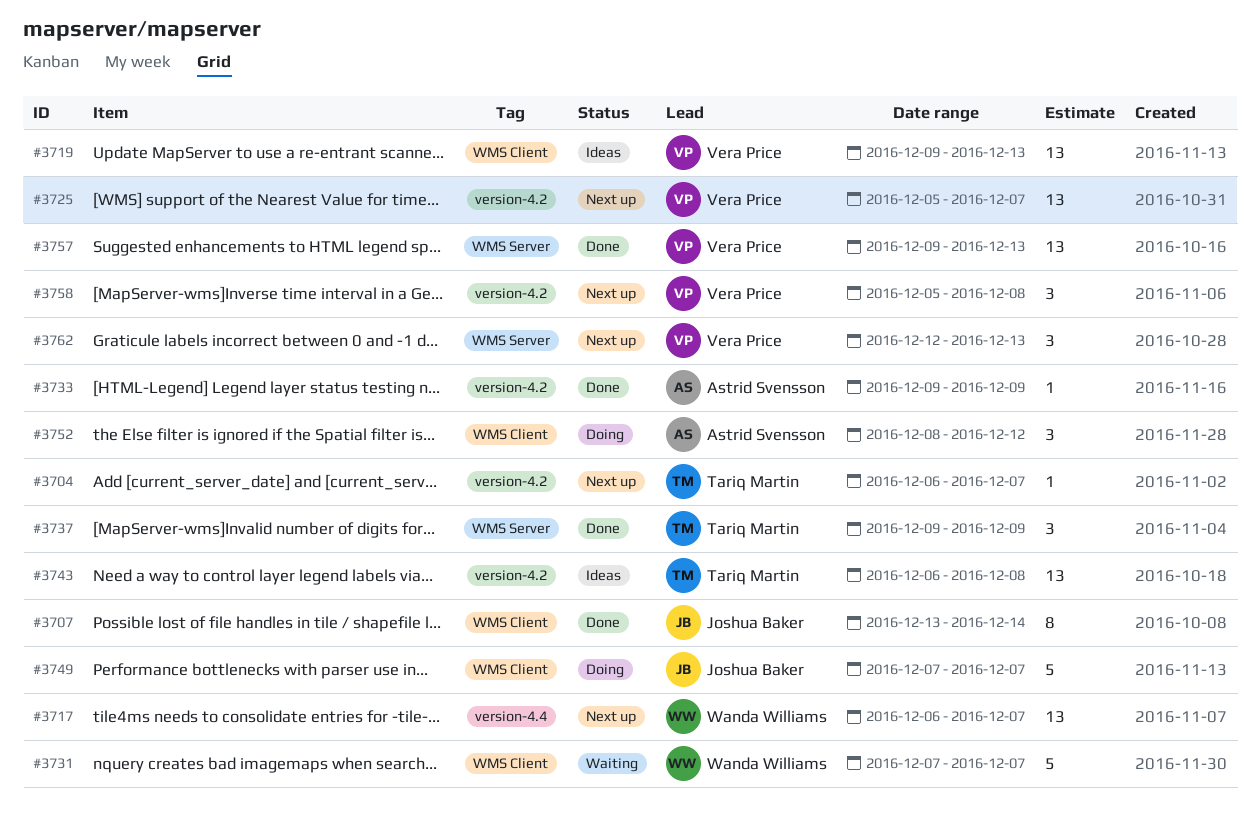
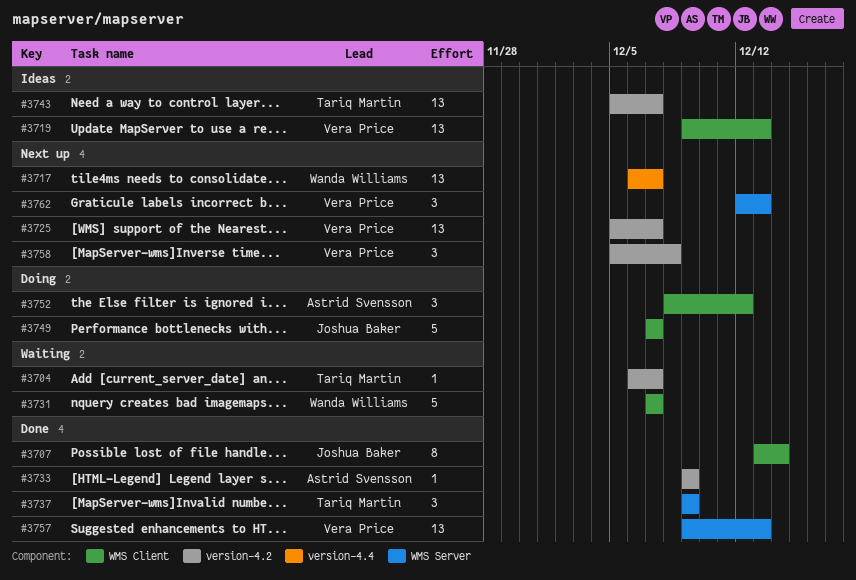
#3704, status: Next up -> Waiting
#3743, start: Dec 6 -> Dec 5
#3743, due: Dec 8 -> Dec 7

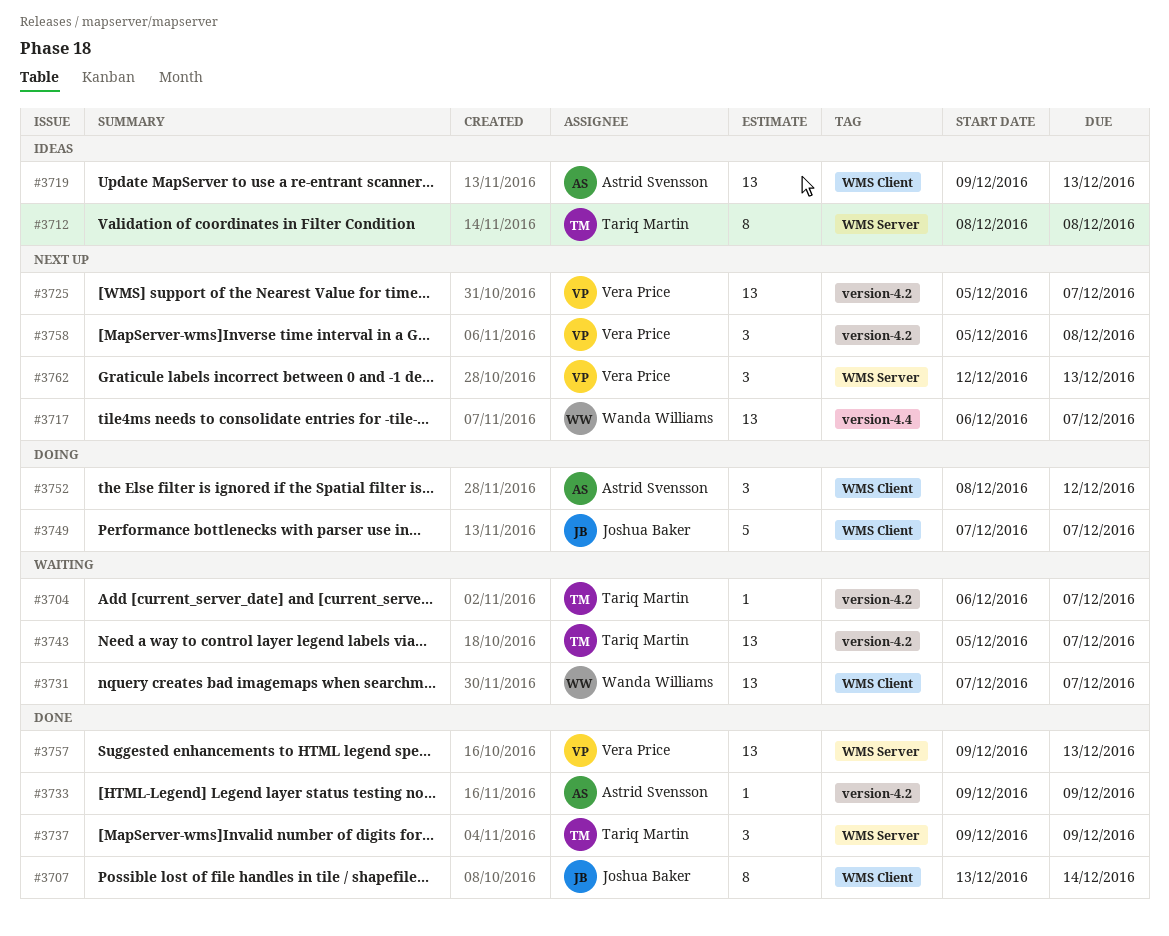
#3712: none -> present
#3719, owner: Vera Price -> Astrid Svensson
#3731, estimate: 5 -> 13
#3743, status: Ideas -> Waiting

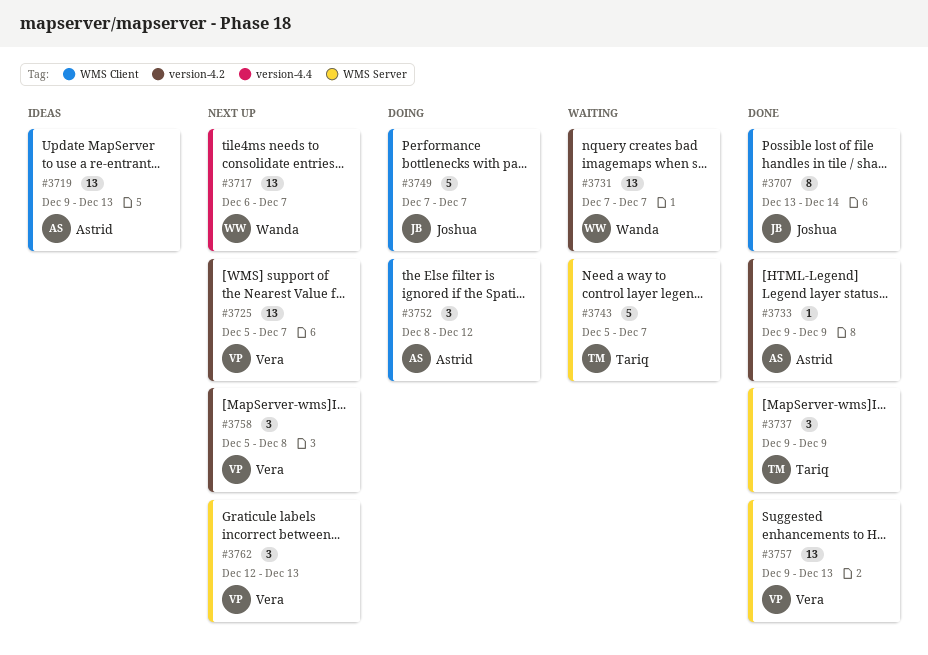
#3704: present -> none
#3712: present -> none
#3731, label: WMS Client -> version-4.2
#3743, label: version-4.2 -> WMS Server
#3743, estimate: 13 -> 5

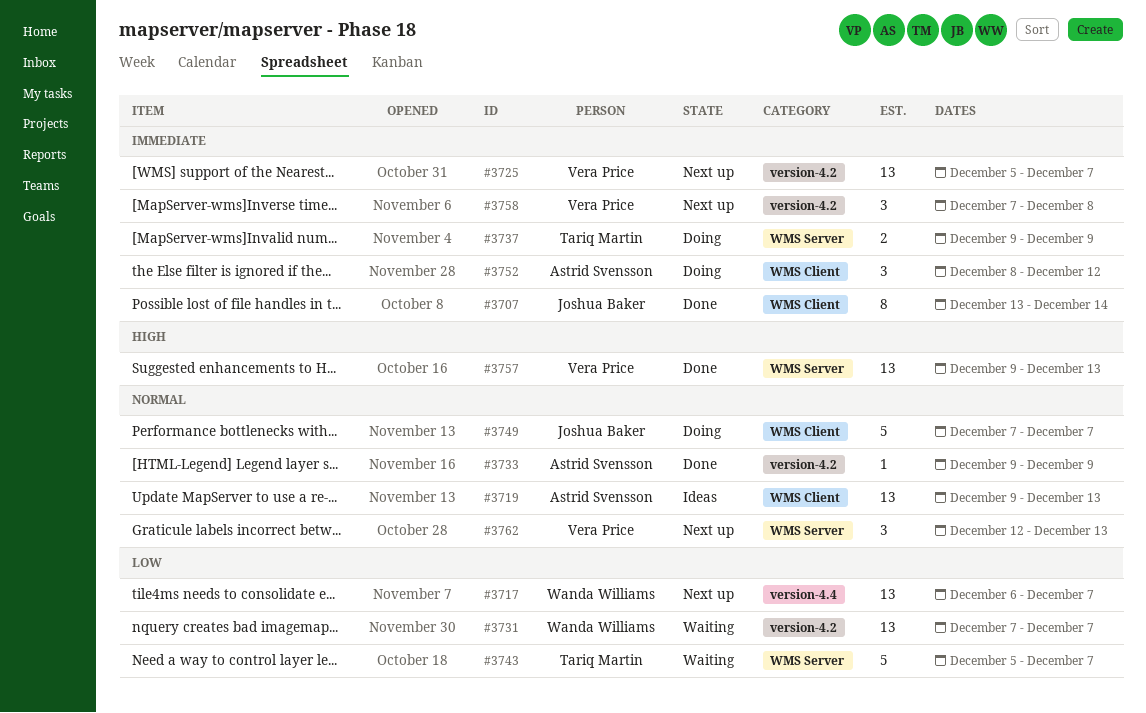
#3737, status: Done -> Doing
#3737, estimate: 3 -> 2
#3758, start: Dec 5 -> Dec 7

